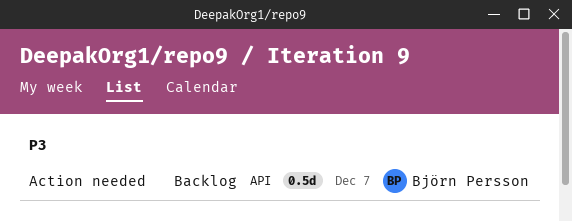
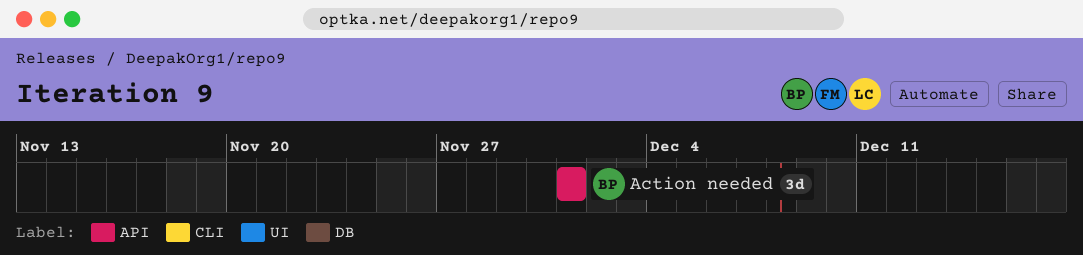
Action needed, estimate: 0.5d -> 3d
Action needed, due: Dec 7 -> Dec 1

